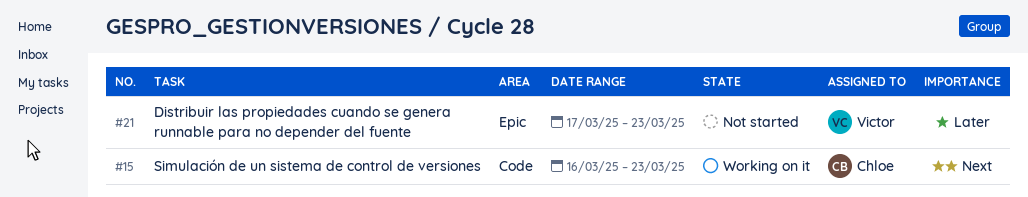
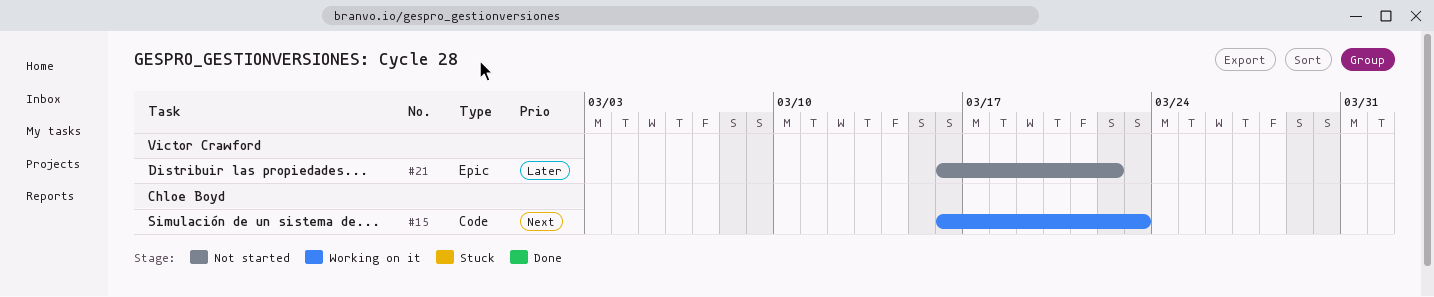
#21, start: Mar 17 -> Mar 16
#21, due: Mar 23 -> Mar 22

